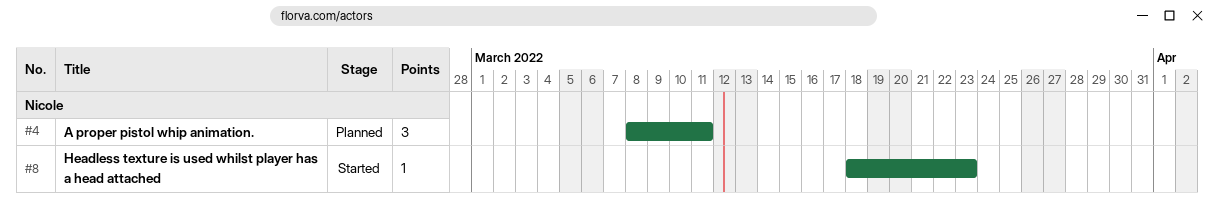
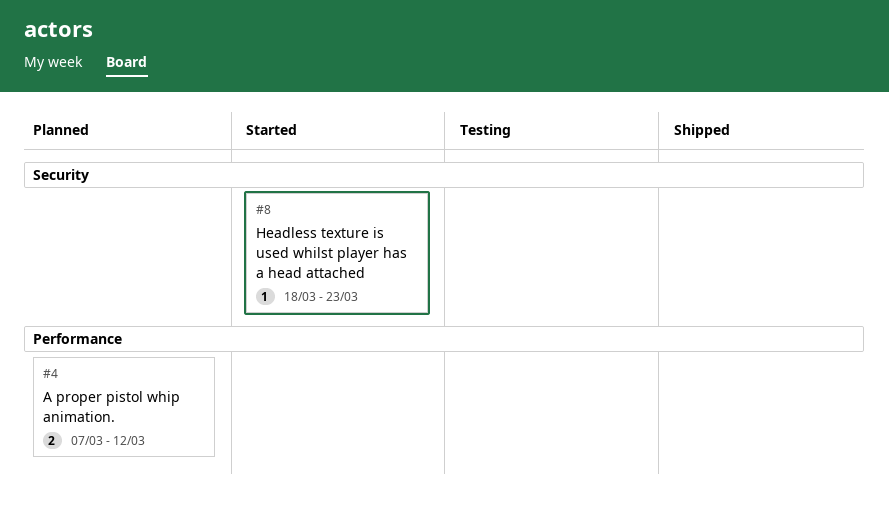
#4, estimate: 3 -> 2
#4, start: Mar 8 -> Mar 7
#4, due: Mar 11 -> Mar 12

